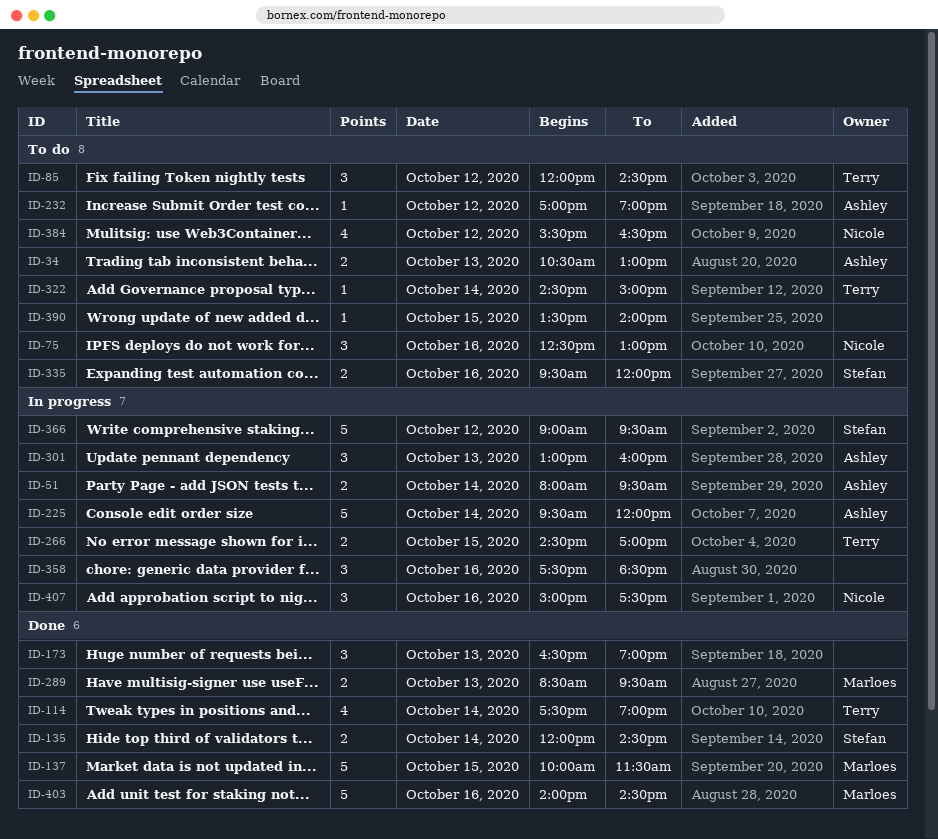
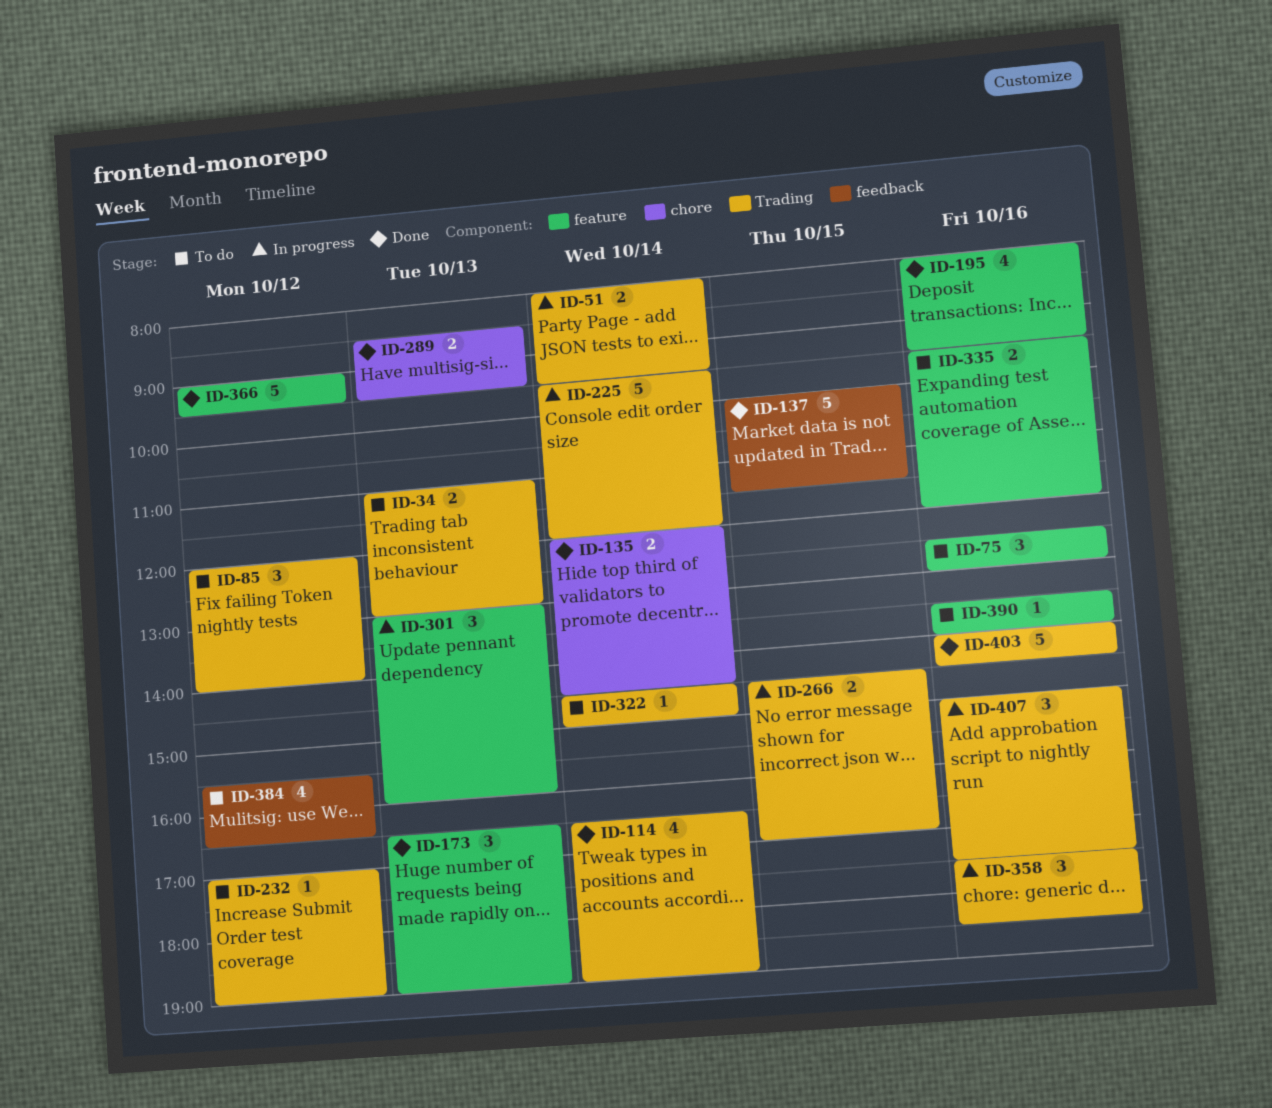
ID-34, begins: 10:30 -> 11:00
ID-85, ends: 14:30 -> 14:00
ID-114, begins: 17:30 -> 16:30
ID-195: none -> present
ID-366, status: In progress -> Done
ID-390, day: Oct 15 -> Oct 16

